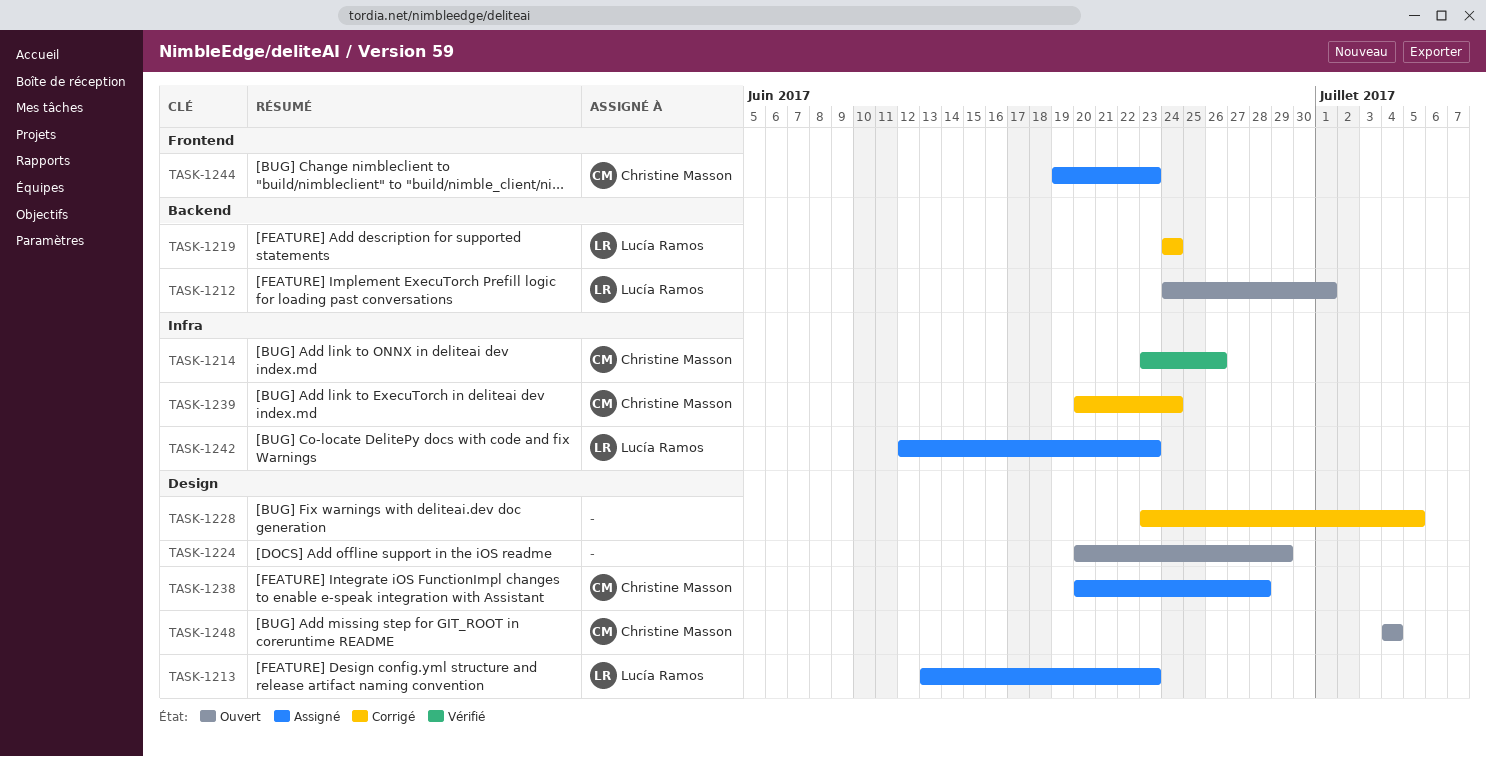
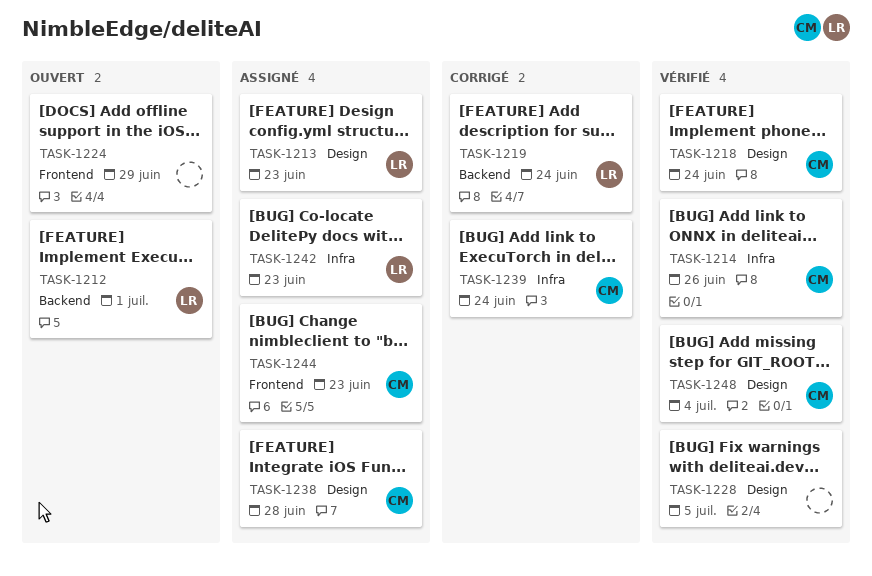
TASK-1218: none -> present
TASK-1224, label: Design -> Frontend
TASK-1228, status: Corrigé -> Vérifié
TASK-1248, status: Ouvert -> Vérifié

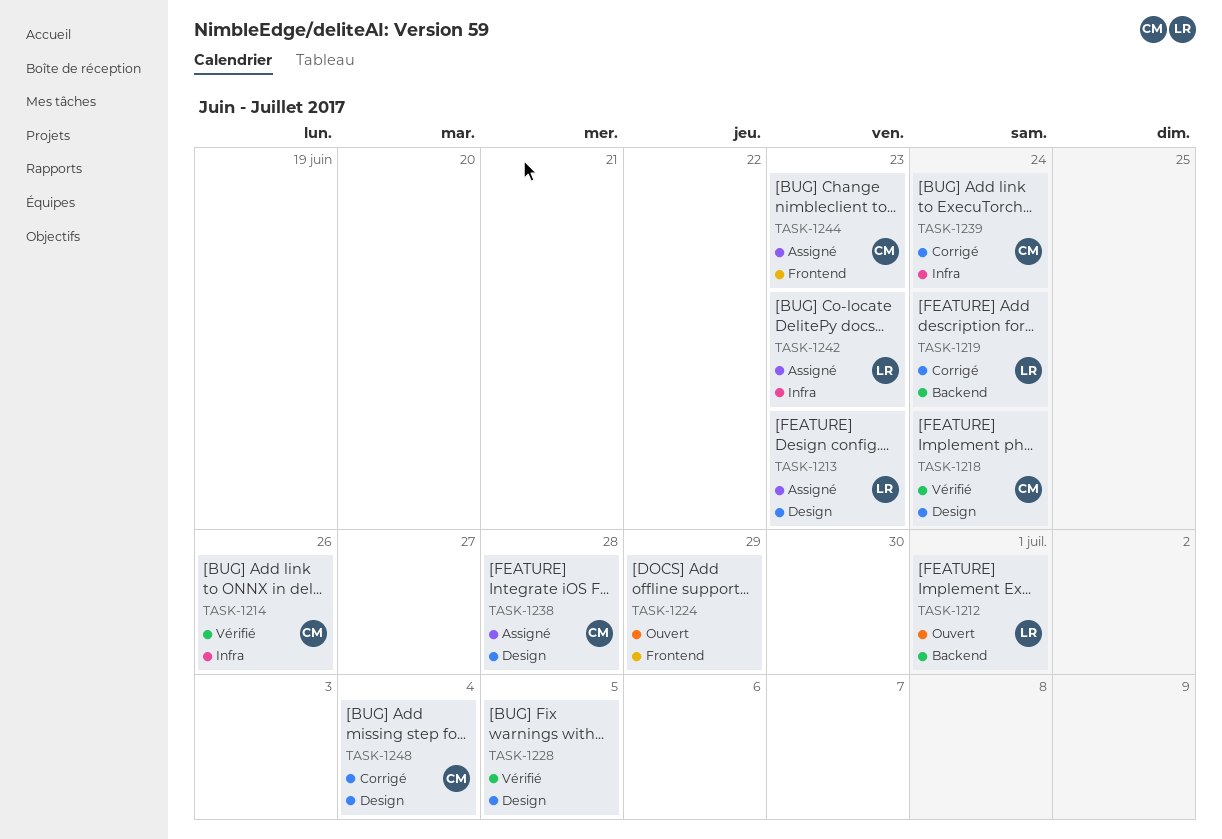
TASK-1248, status: Vérifié -> Corrigé

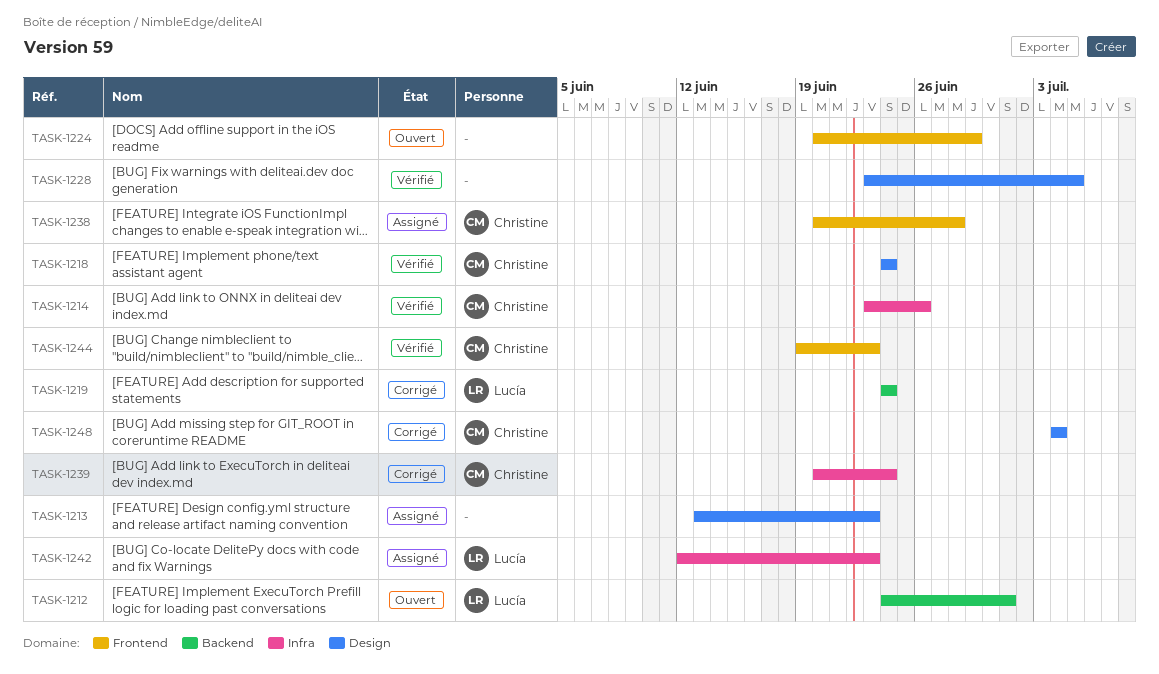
TASK-1213, owner: Lucía -> none
TASK-1238, label: Design -> Frontend
TASK-1244, status: Assigné -> Vérifié

